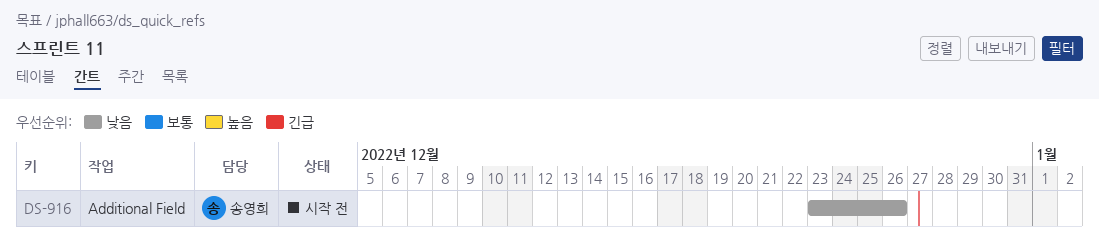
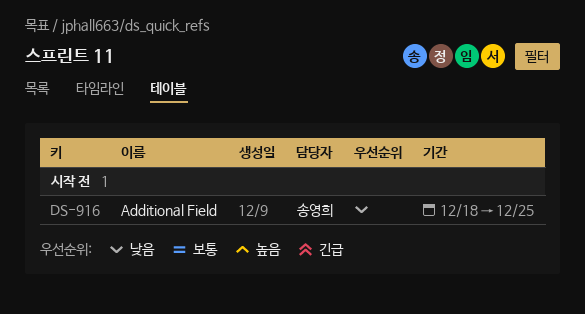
DS-916, start: Dec 23 -> Dec 18
DS-916, due: Dec 26 -> Dec 25

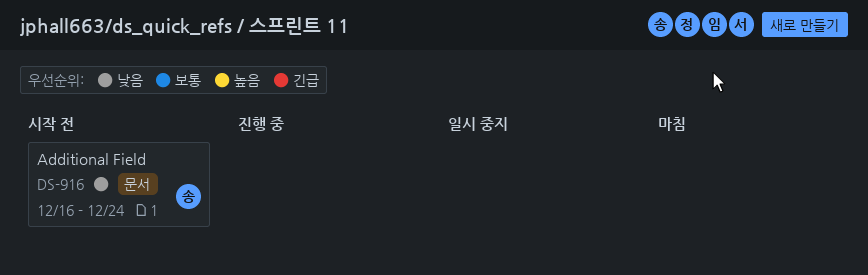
DS-916, start: Dec 18 -> Dec 16
DS-916, due: Dec 25 -> Dec 24

